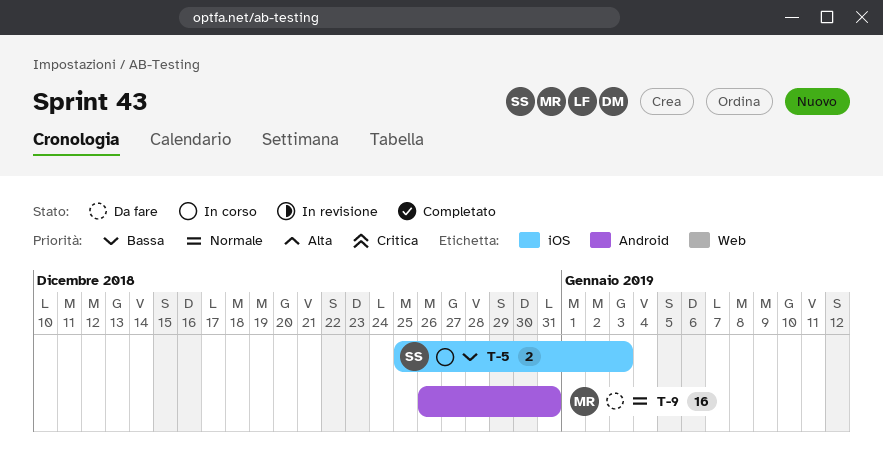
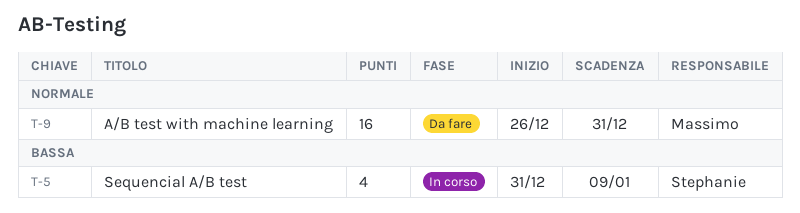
T-5, estimate: 2 -> 4
T-5, start: Dec 25 -> Dec 31
T-5, due: Jan 3 -> Jan 9

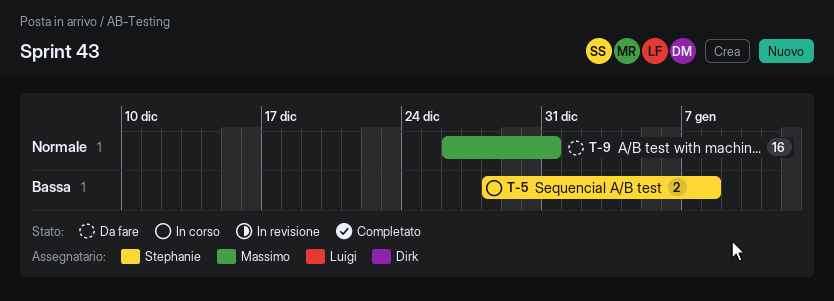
T-5, estimate: 4 -> 2
T-5, start: Dec 31 -> Dec 28
T-5, due: Jan 9 -> Jan 8

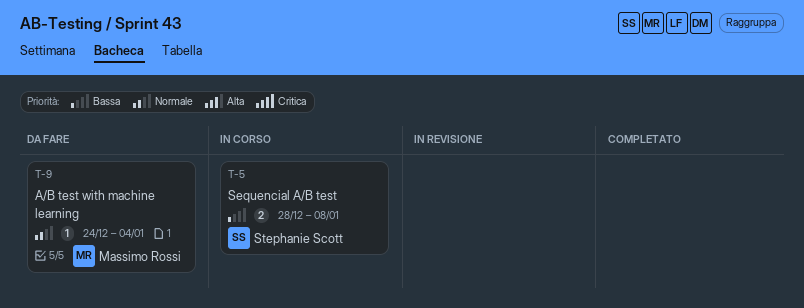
T-9, estimate: 16 -> 1
T-9, start: Dec 26 -> Dec 24
T-9, due: Dec 31 -> Jan 4

